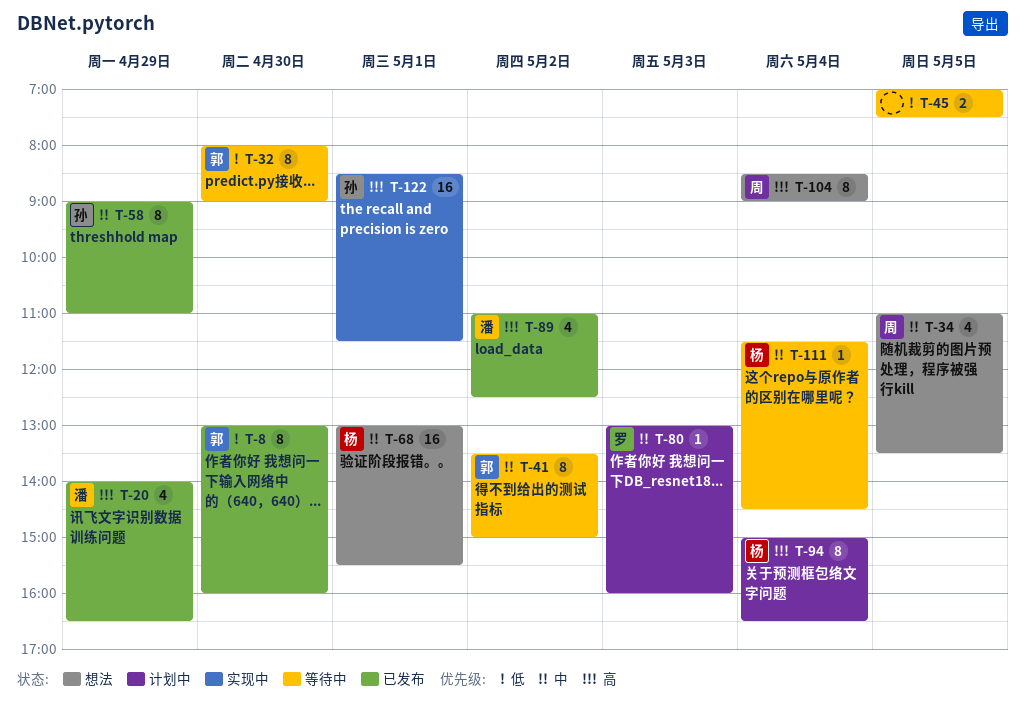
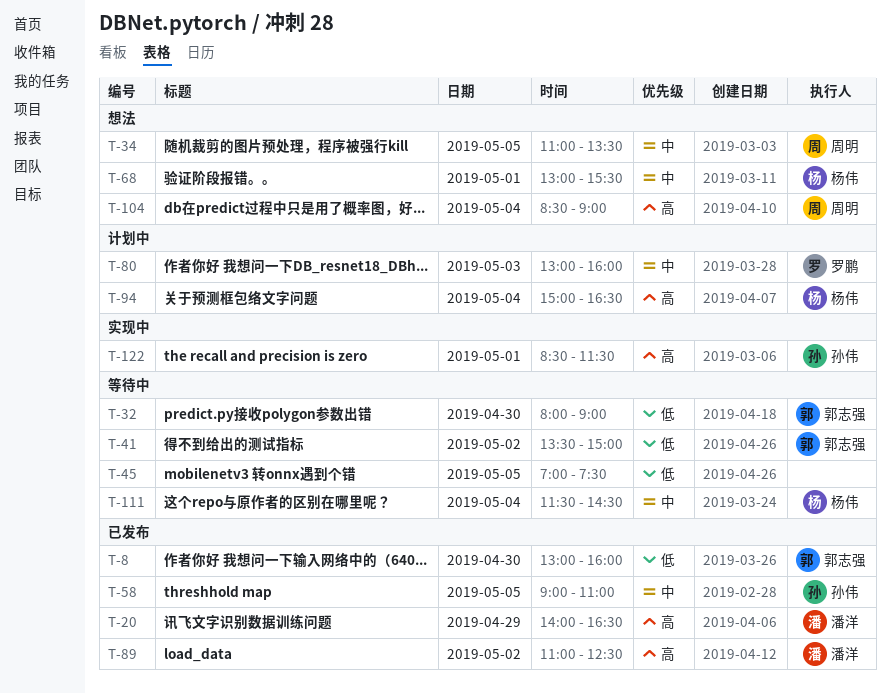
T-41, priority: 中 -> 低
T-58, day: Apr 29 -> May 5

